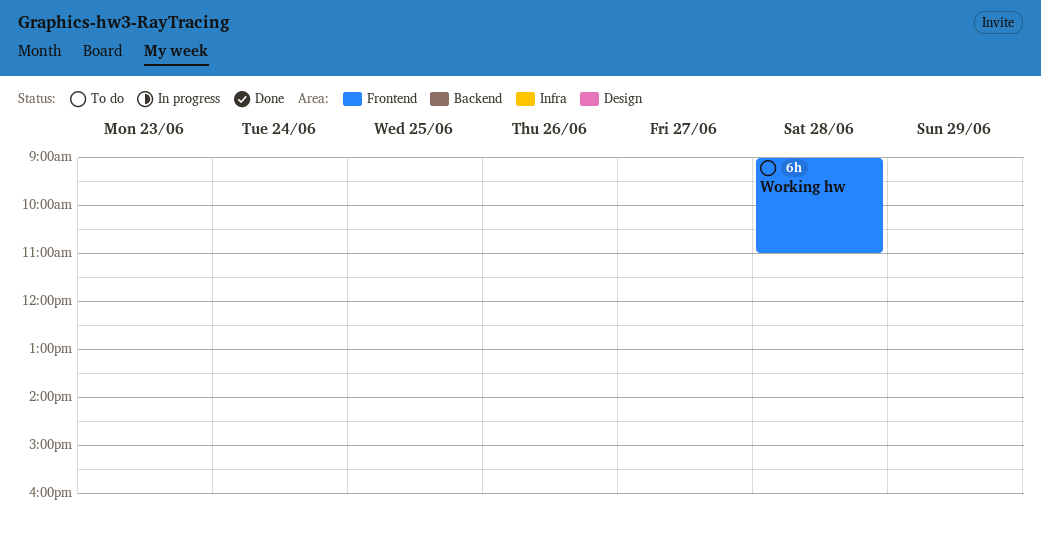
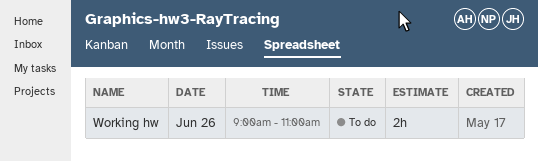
Working hw, estimate: 6h -> 2h
Working hw, day: Jun 28 -> Jun 26

